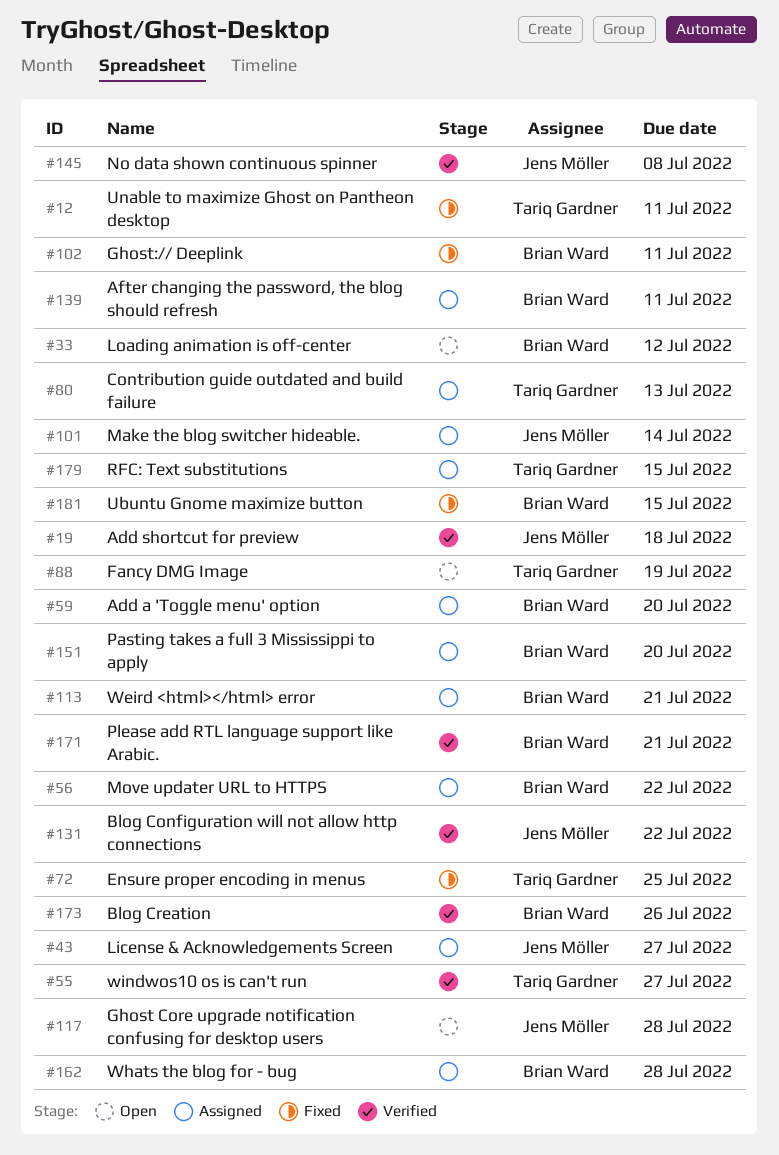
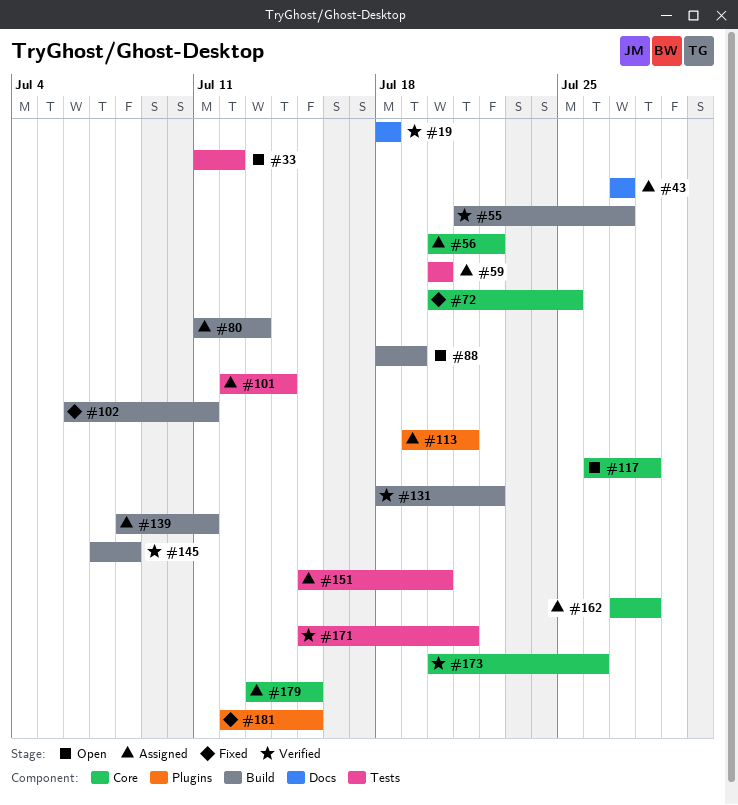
#12: present -> none

